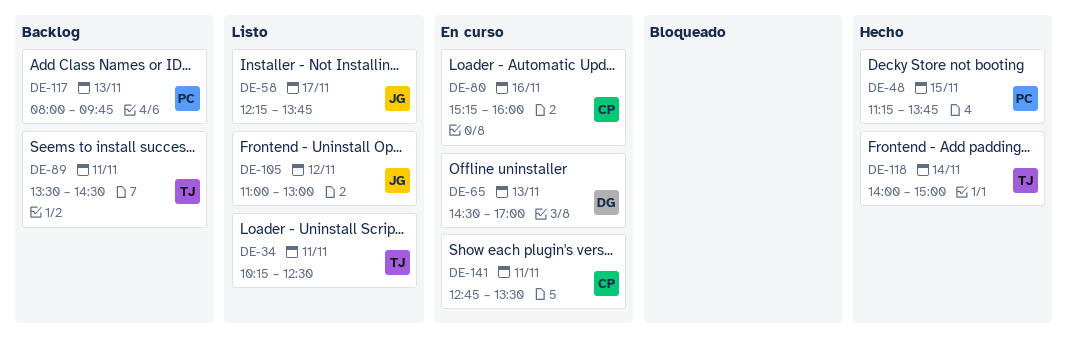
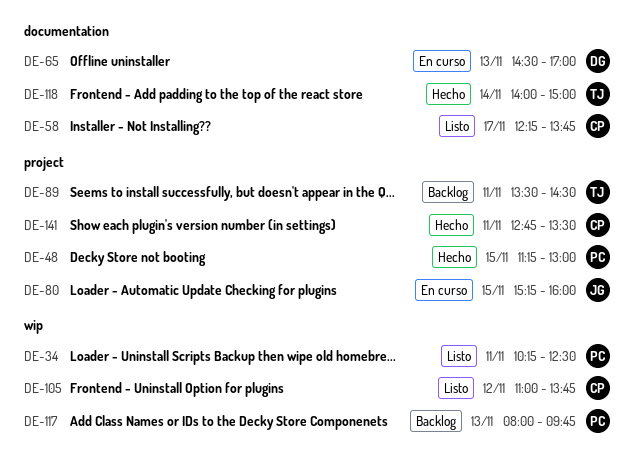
DE-34, owner: TJ -> PC
DE-48, ends: 13:45 -> 13:00
DE-58, owner: JG -> CP
DE-80, owner: CP -> JG
DE-80, day: Nov 16 -> Nov 15
DE-105, owner: JG -> CP
DE-105, ends: 13:00 -> 13:45
DE-141, status: En curso -> Hecho

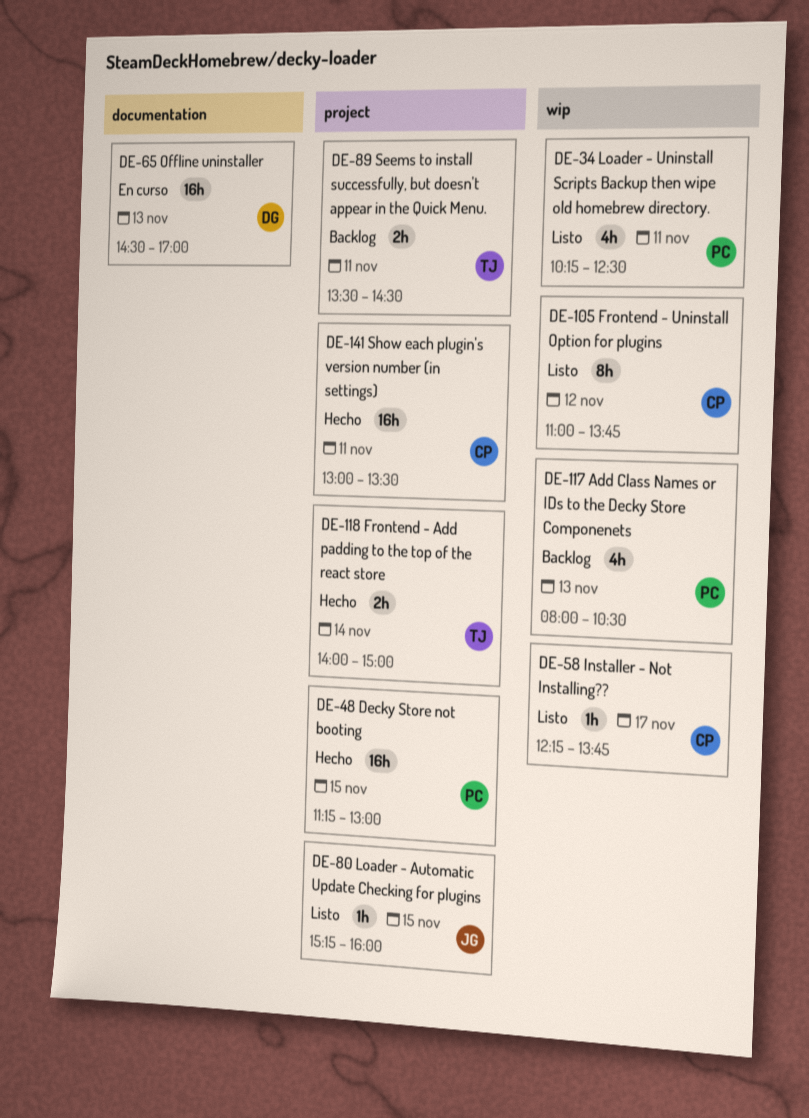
DE-58, label: documentation -> wip
DE-80, status: En curso -> Listo
DE-117, ends: 09:45 -> 10:30
DE-118, label: documentation -> project
DE-141, begins: 12:45 -> 13:00

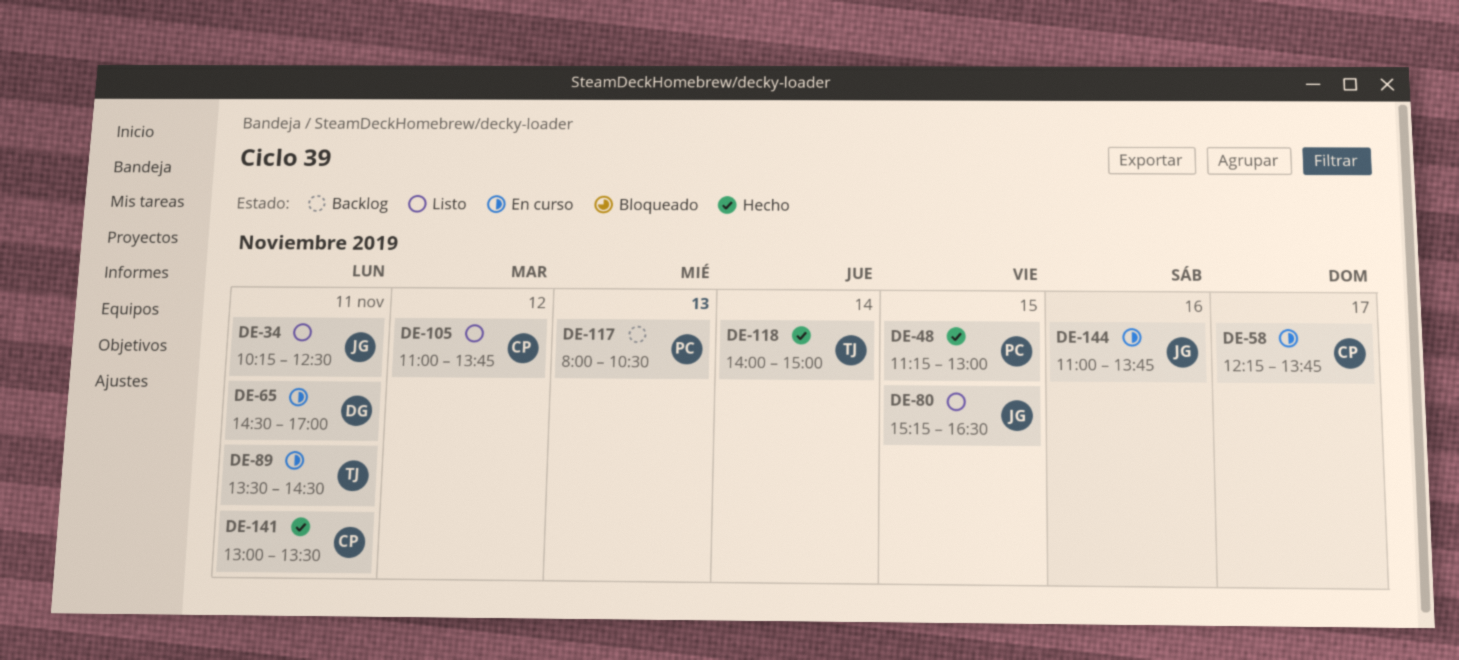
DE-34, owner: PC -> JG
DE-58, status: Listo -> En curso
DE-65, day: Nov 13 -> Nov 11
DE-80, ends: 16:00 -> 16:30
DE-89, status: Backlog -> En curso
DE-144: none -> present

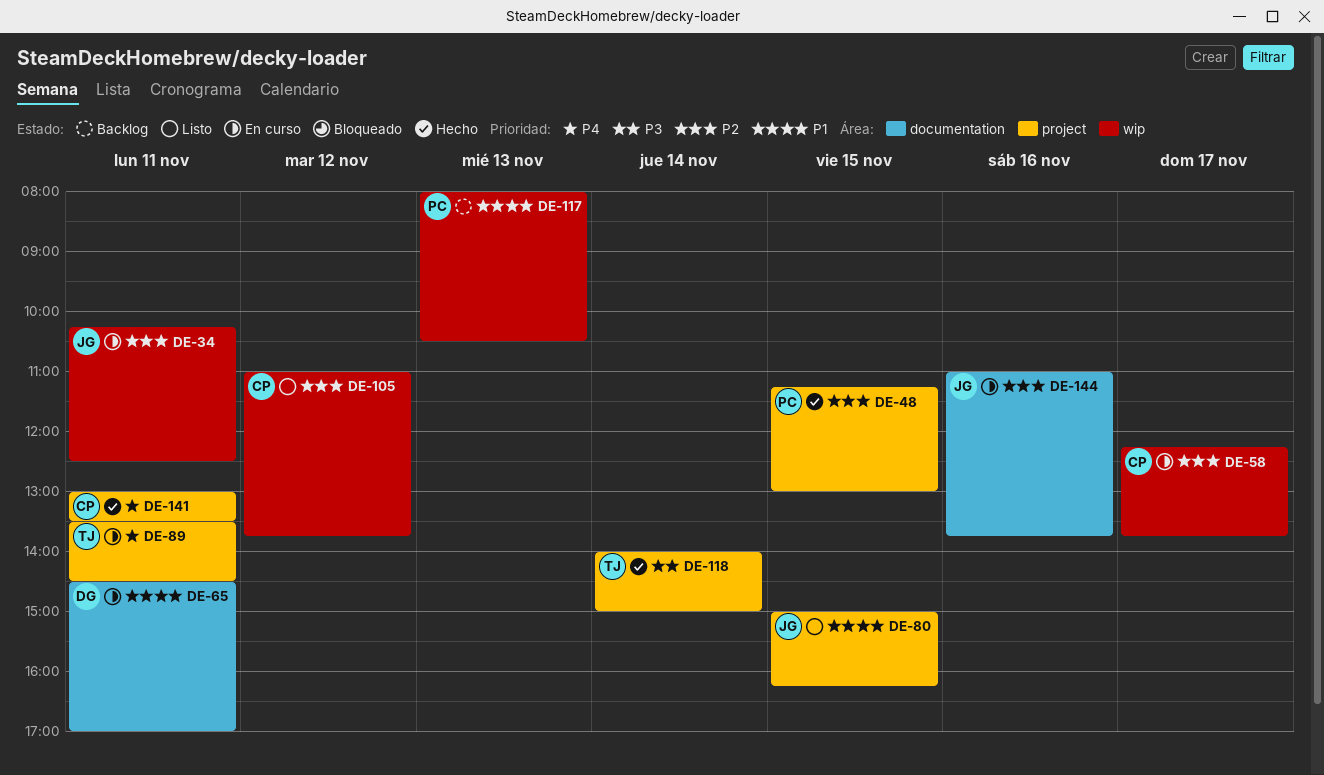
DE-34, status: Listo -> En curso
DE-80, begins: 15:15 -> 15:00
DE-80, ends: 16:30 -> 16:15

